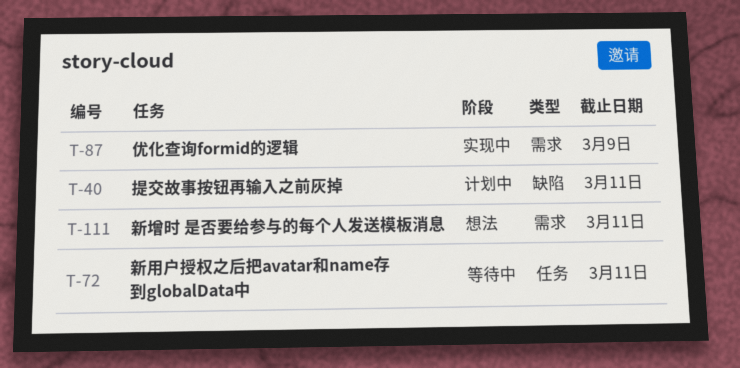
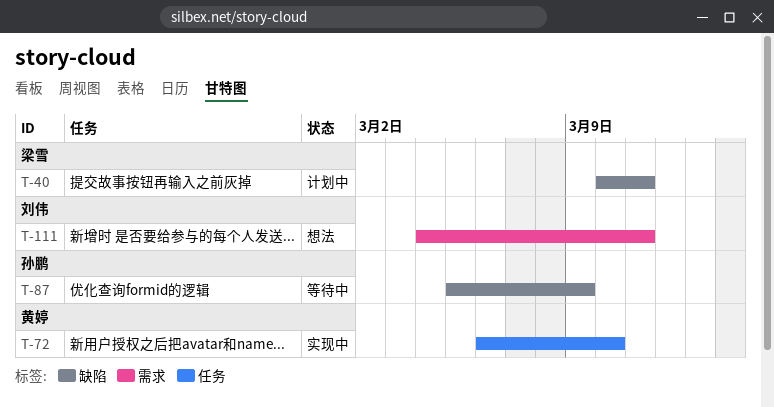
T-72, status: 等待中 -> 实现中
T-72, due: Mar 11 -> Mar 10
T-87, status: 实现中 -> 等待中
T-87, label: 需求 -> 缺陷

